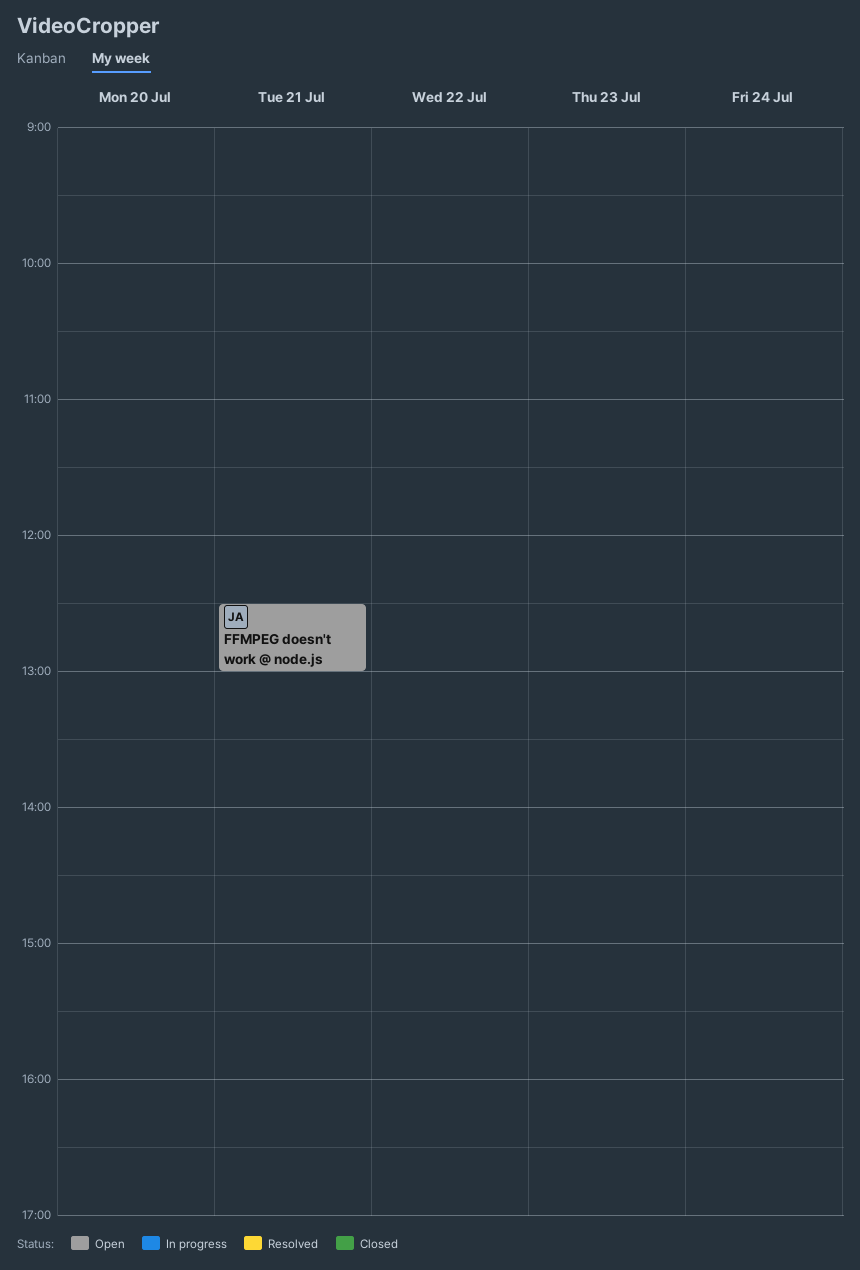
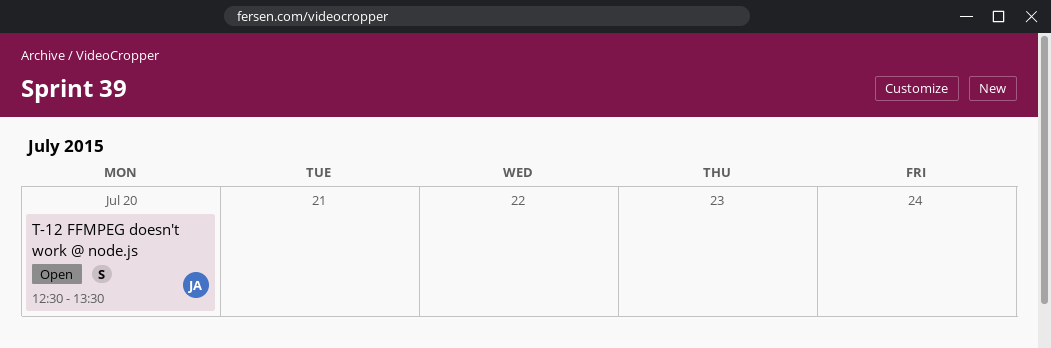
FFMPEG doesn't work @ node.js, day: Jul 21 -> Jul 20
FFMPEG doesn't work @ node.js, ends: 13:00 -> 13:30

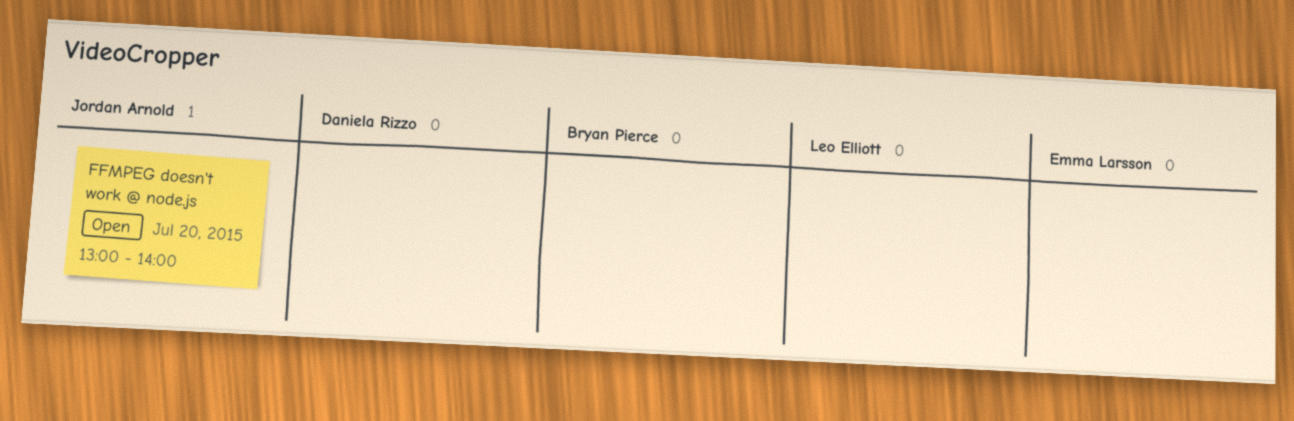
FFMPEG doesn't work @ node.js, begins: 12:30 -> 13:00
FFMPEG doesn't work @ node.js, ends: 13:30 -> 14:00

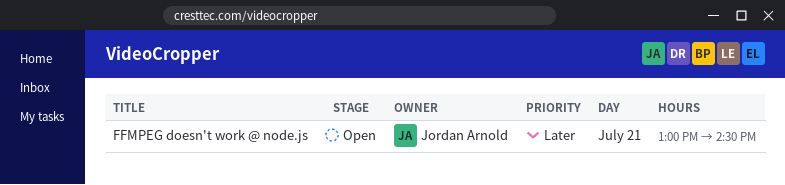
FFMPEG doesn't work @ node.js, day: Jul 20 -> Jul 21
FFMPEG doesn't work @ node.js, ends: 14:00 -> 14:30

